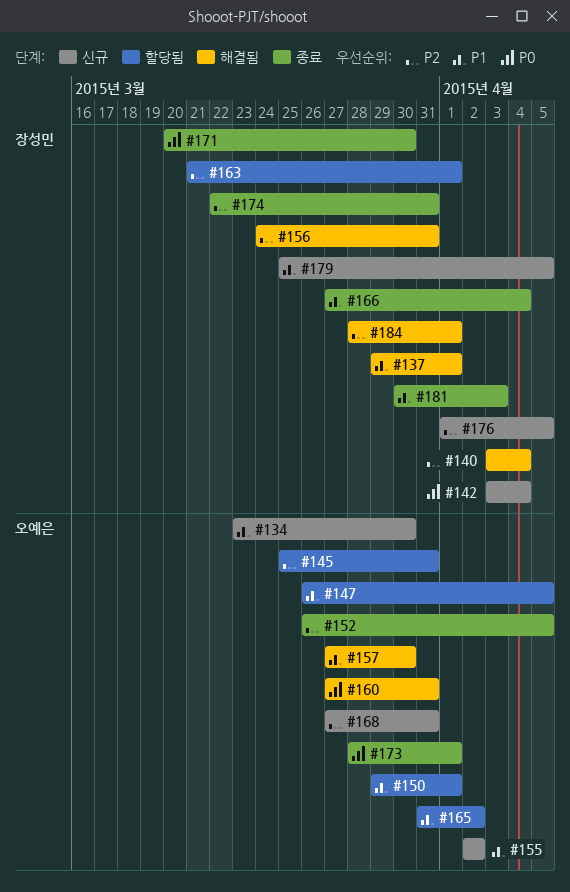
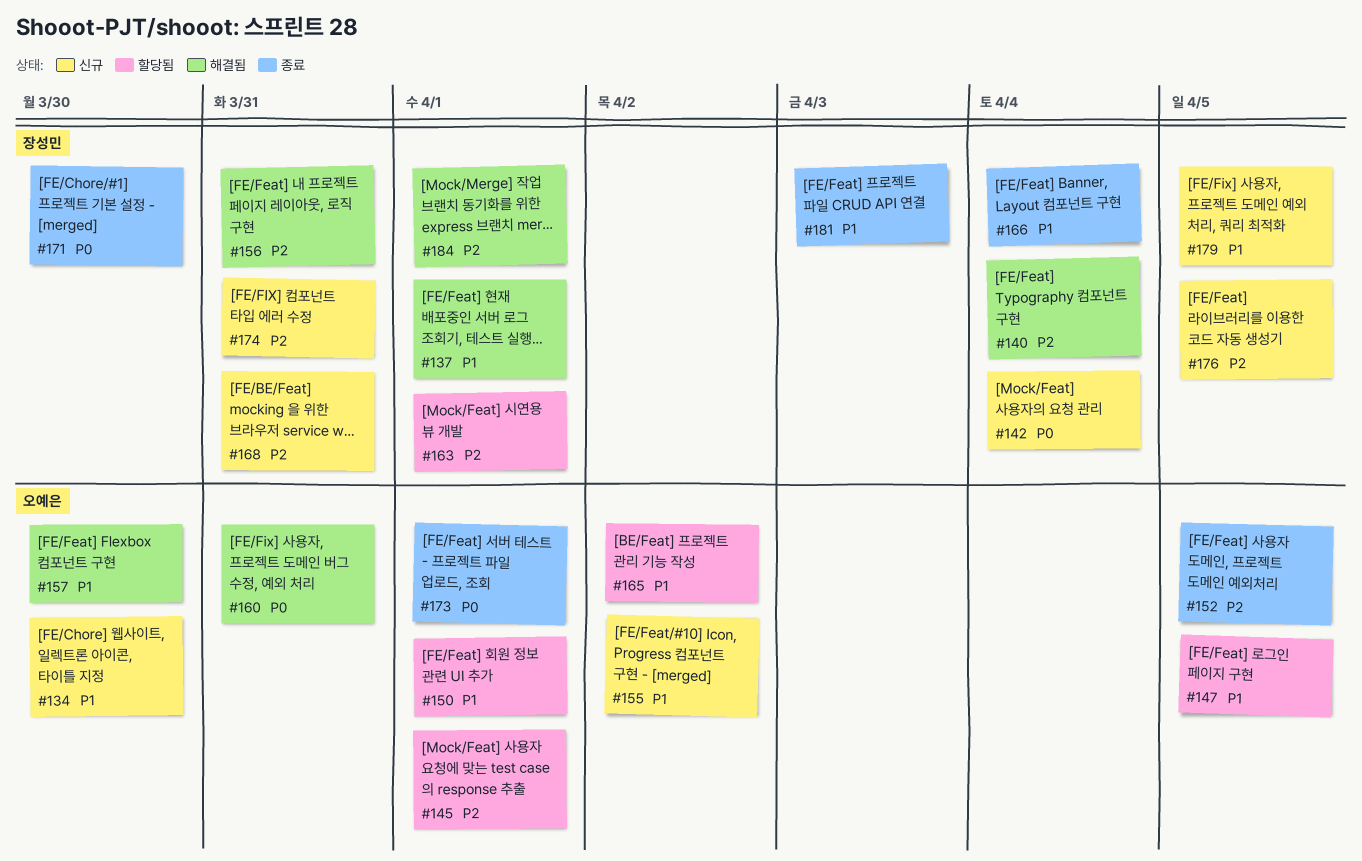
#145, due: Mar 31 -> Apr 1
#168, owner: 오예은 -> 장성민
#174, status: 종료 -> 신규

